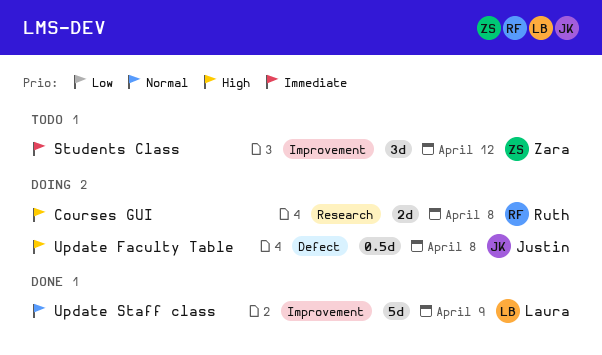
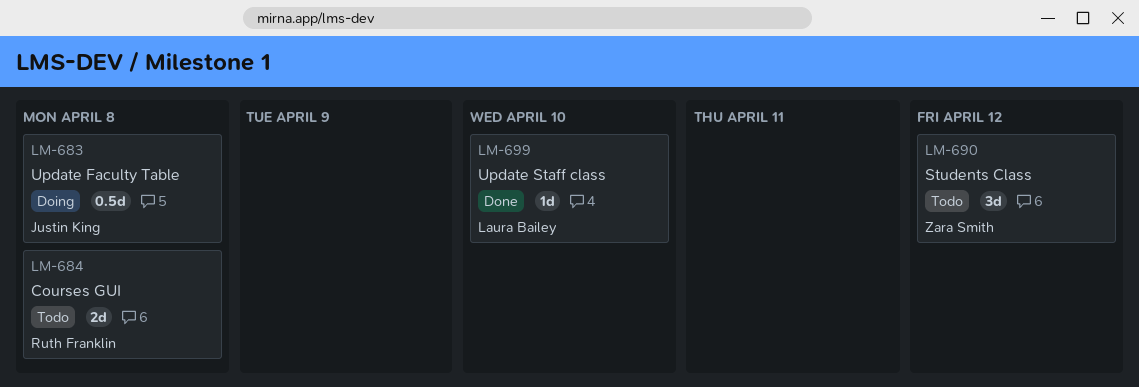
Courses GUI, status: Doing -> Todo
Update Staff class, estimate: 5d -> 1d
Update Staff class, due: Apr 9 -> Apr 10

